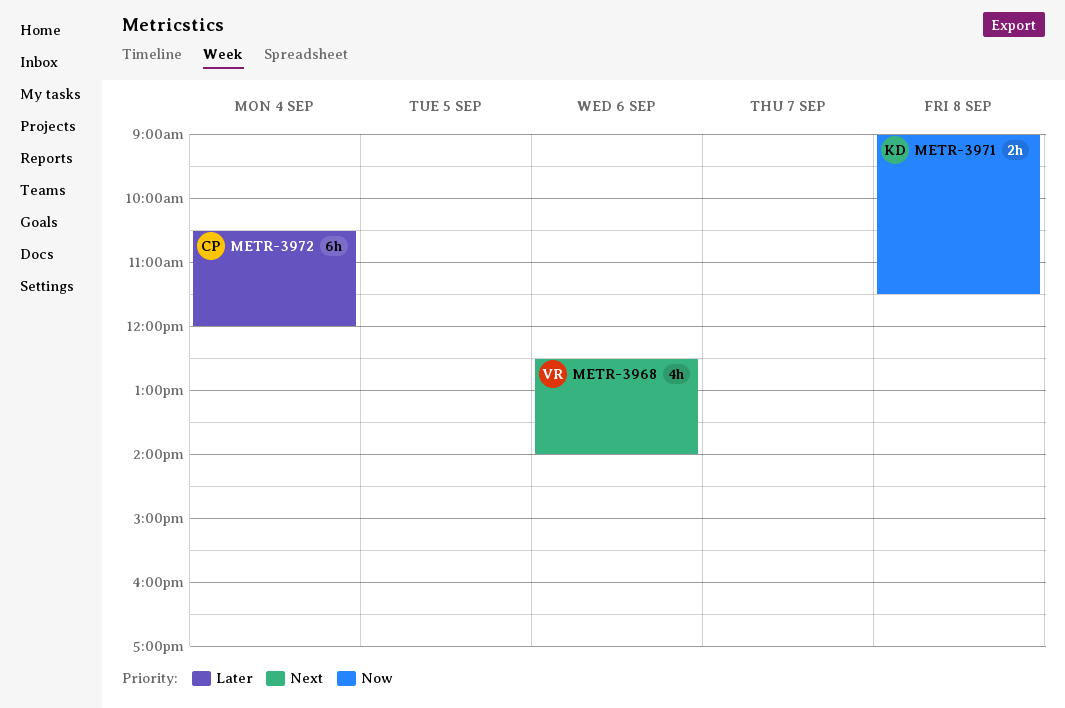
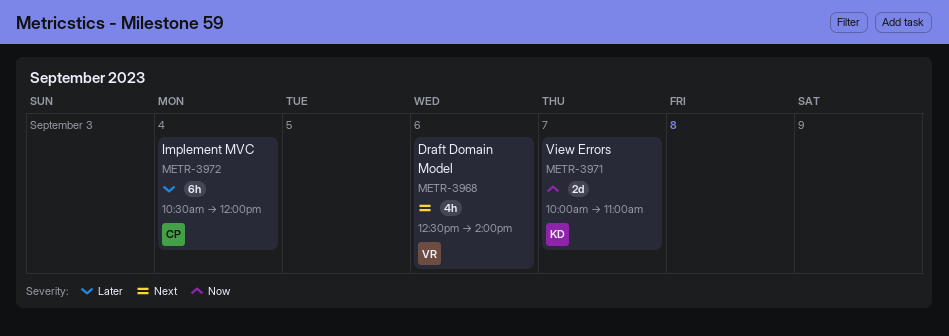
METR-3971, estimate: 2h -> 2d
METR-3971, day: Sep 8 -> Sep 7
METR-3971, begins: 09:00 -> 10:00
METR-3971, ends: 11:30 -> 11:00

